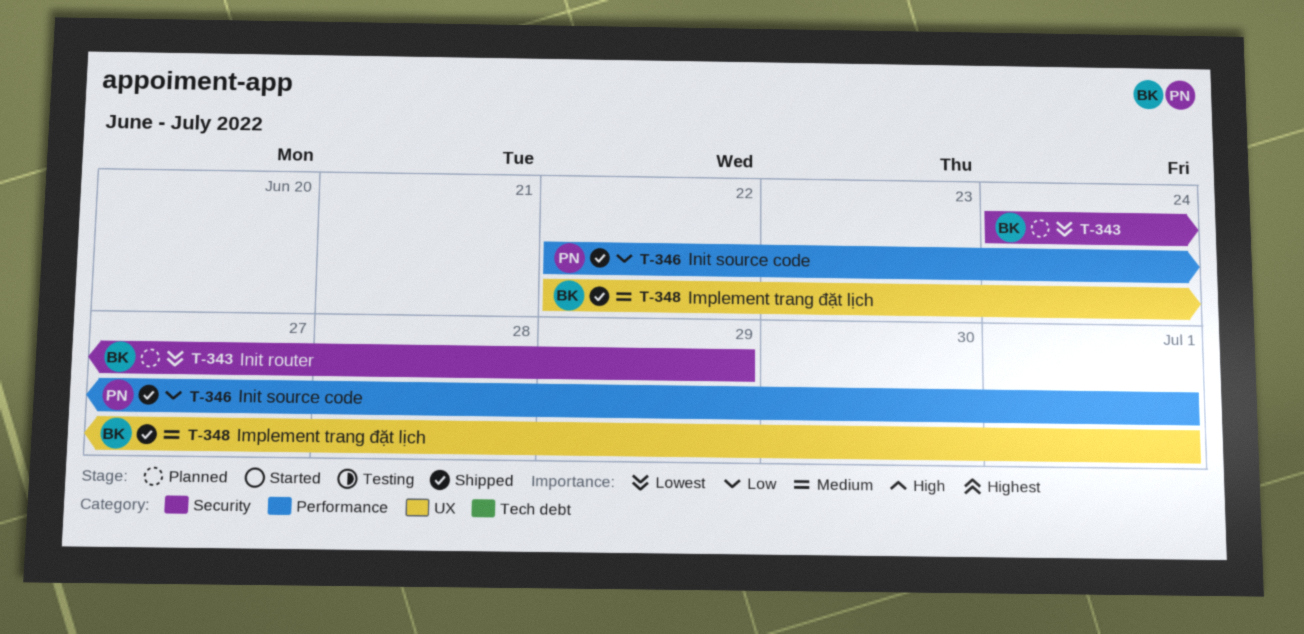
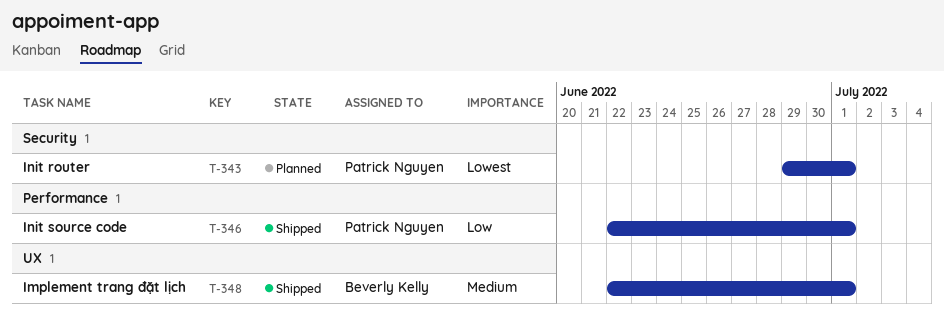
T-343, owner: Beverly Kelly -> Patrick Nguyen
T-343, start: Jun 24 -> Jun 29
T-343, due: Jun 29 -> Jul 1

